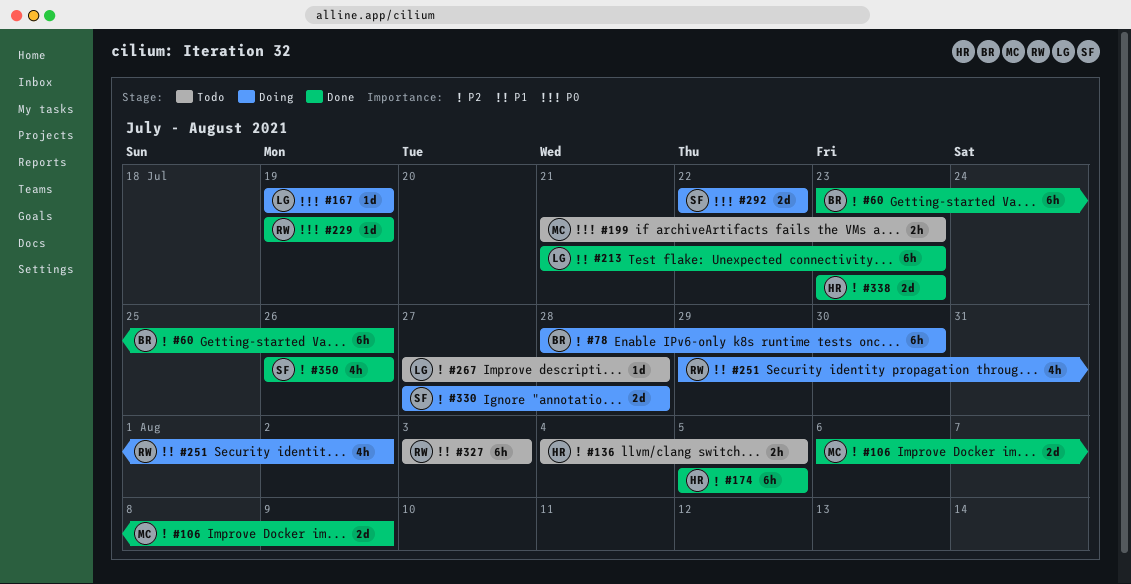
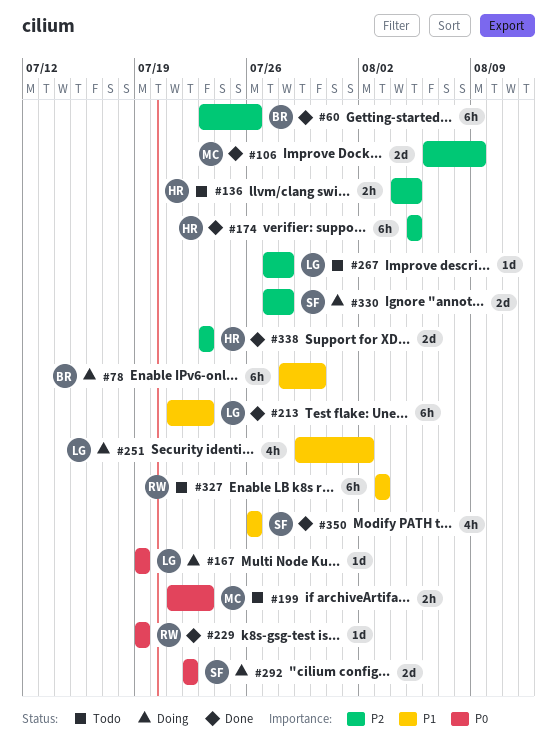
#78, priority: P2 -> P1
#251, owner: RW -> LG
#350, priority: P2 -> P1

